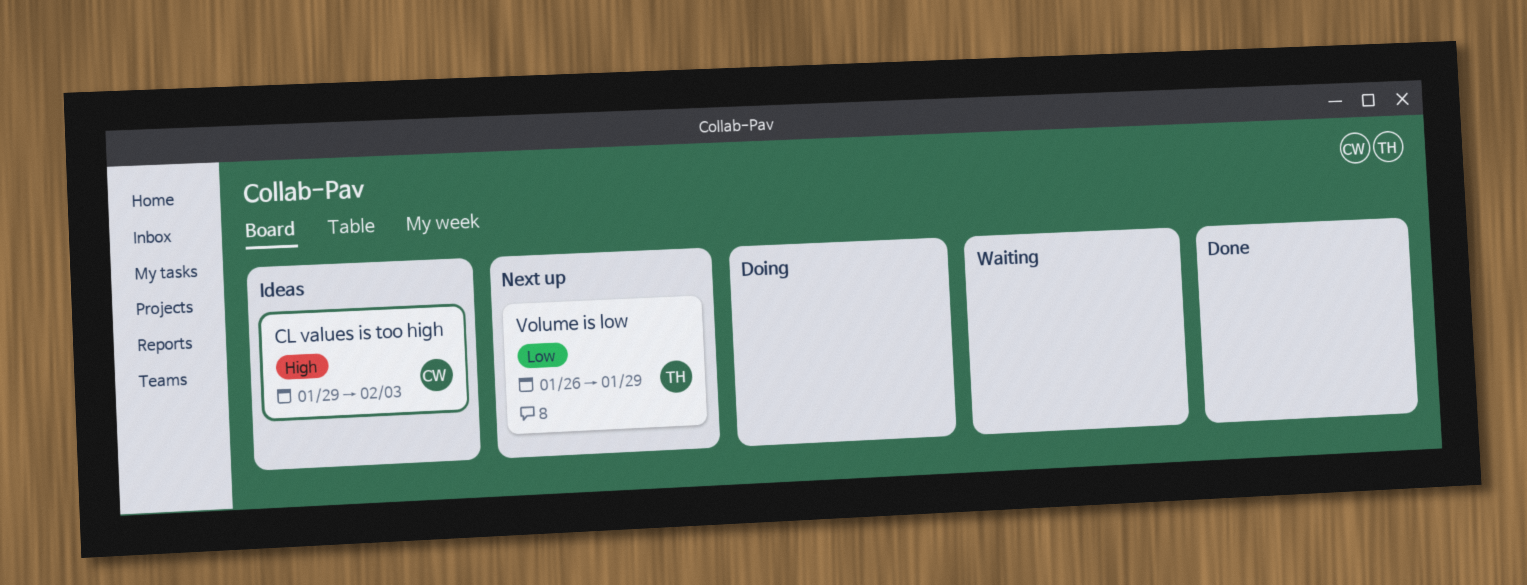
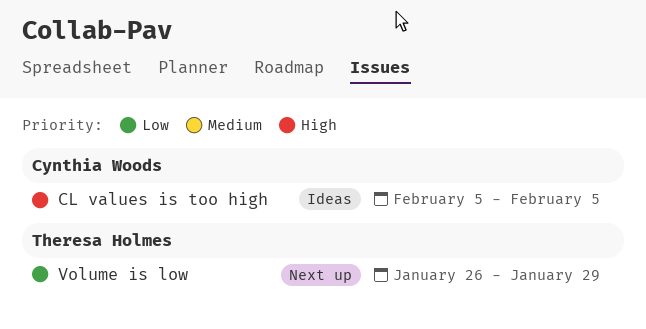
CL values is too high, start: Jan 29 -> Feb 5
CL values is too high, due: Feb 3 -> Feb 5

